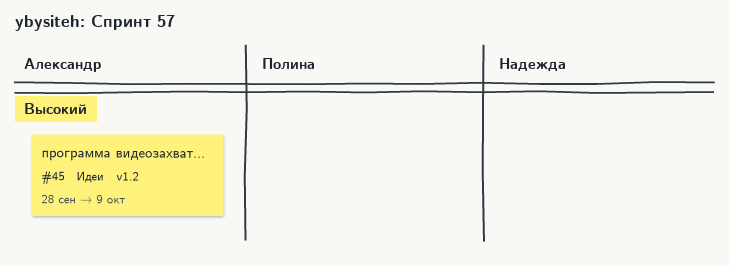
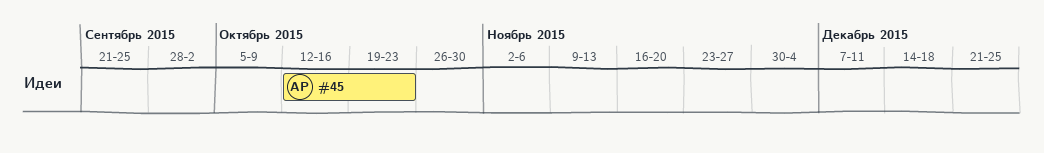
#45, start: Sep 28 -> Oct 12
#45, due: Oct 9 -> Oct 23

